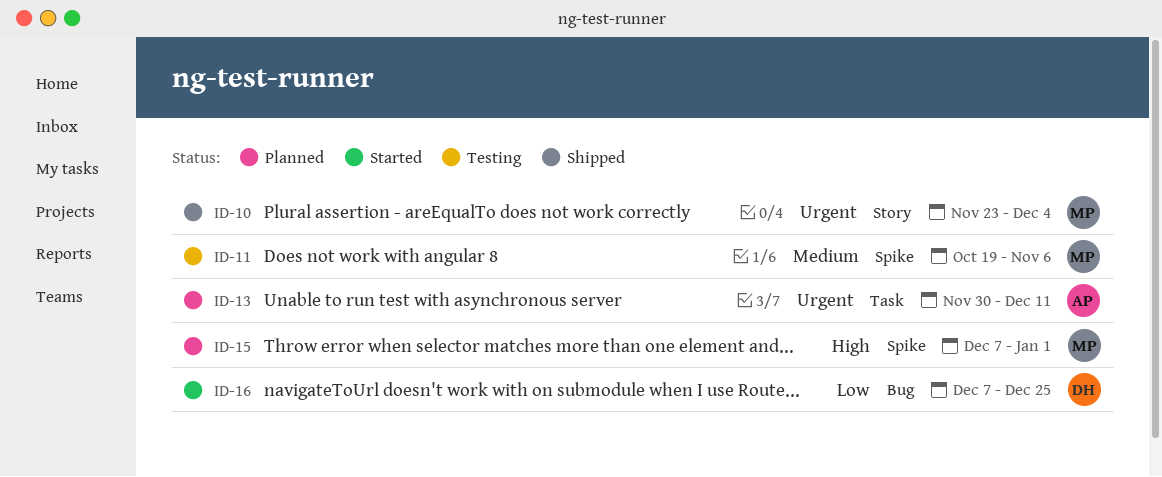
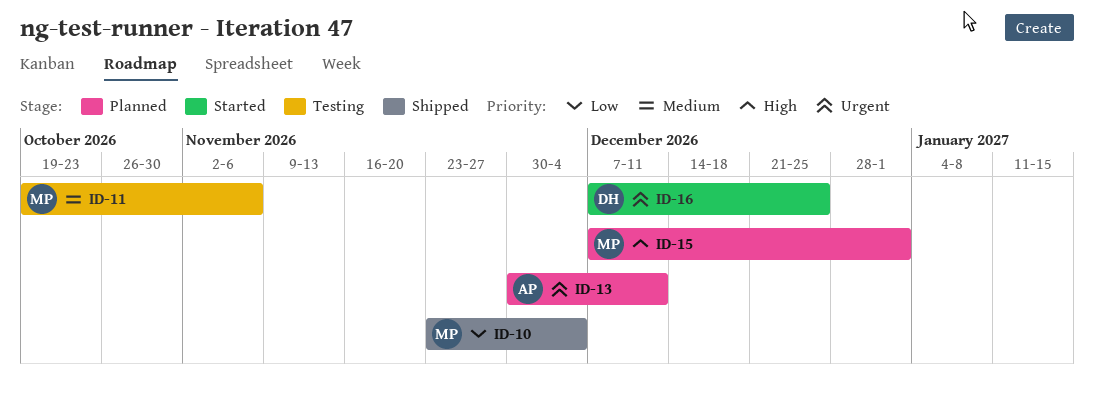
ID-10, priority: Urgent -> Low
ID-16, priority: Low -> Urgent

